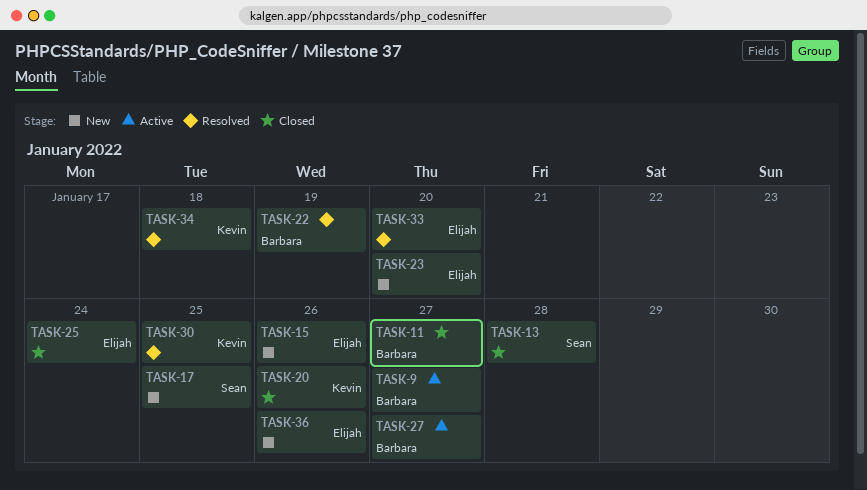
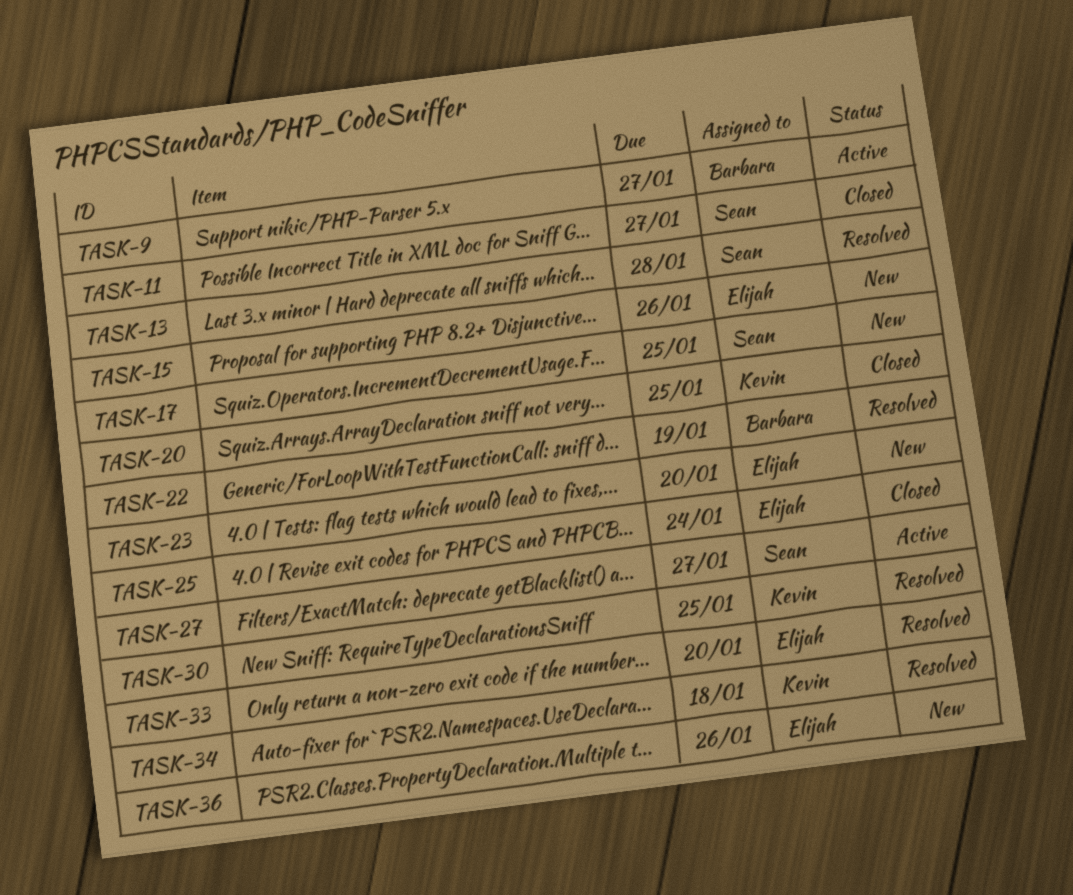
TASK-11, owner: Barbara -> Sean
TASK-13, status: Closed -> Resolved
TASK-20, due: Jan 26 -> Jan 25
TASK-27, owner: Barbara -> Sean

